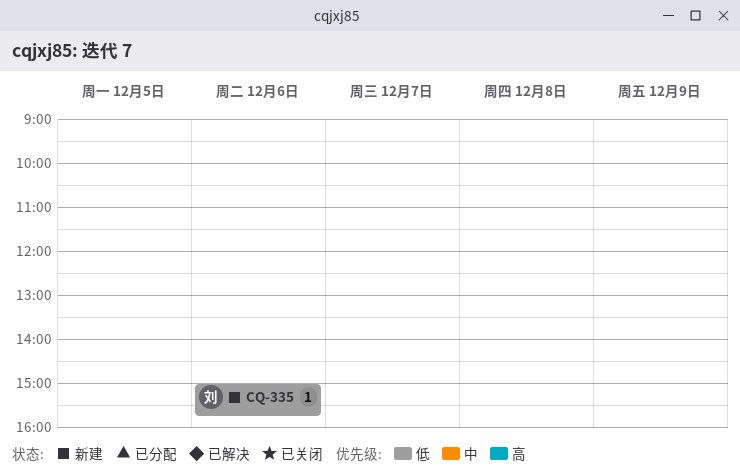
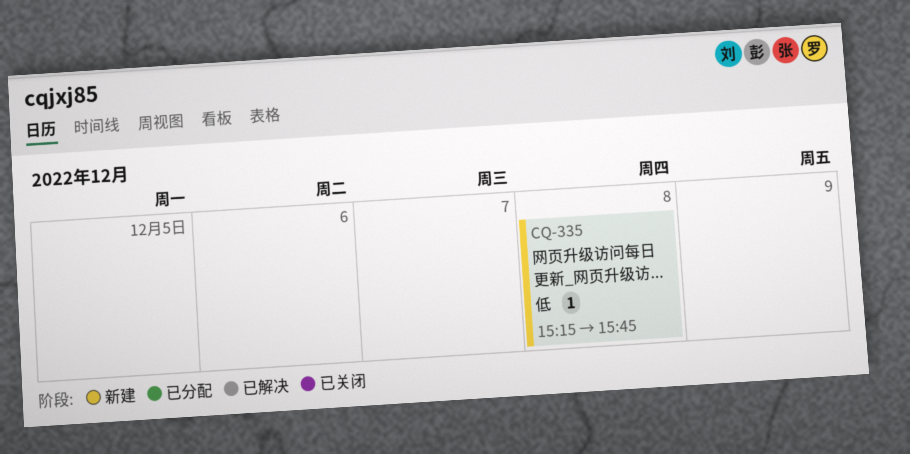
CQ-335, day: Dec 6 -> Dec 8
CQ-335, begins: 15:00 -> 15:15

